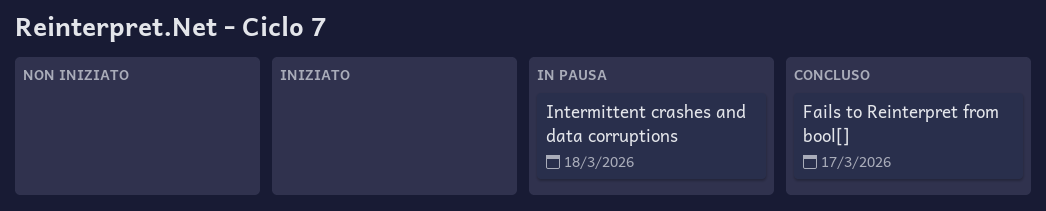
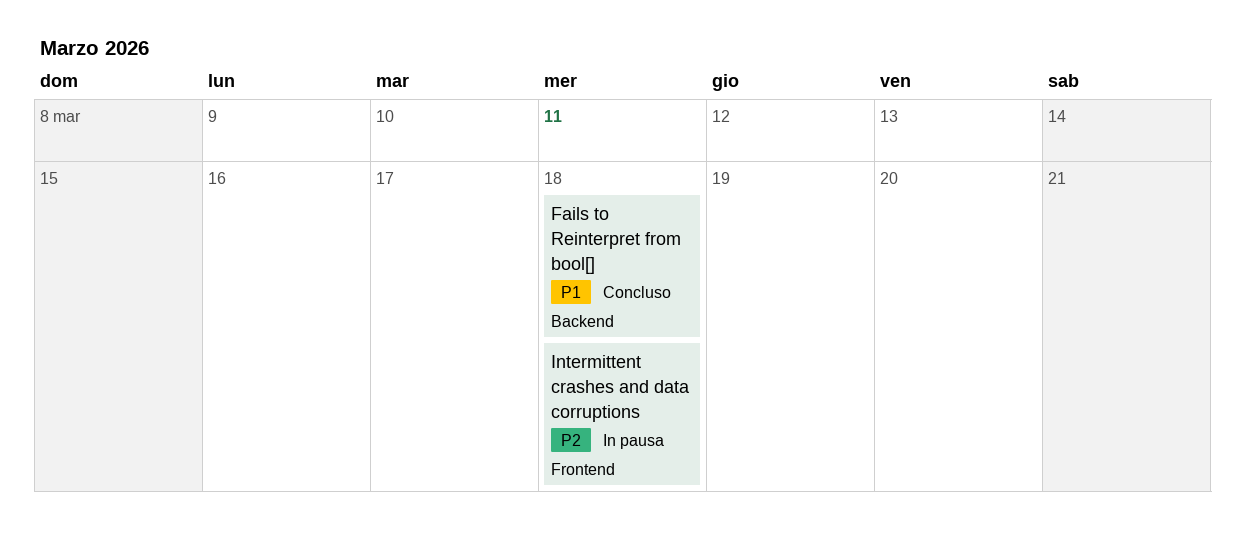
Fails to Reinterpret from bool[], due: Mar 17 -> Mar 18

